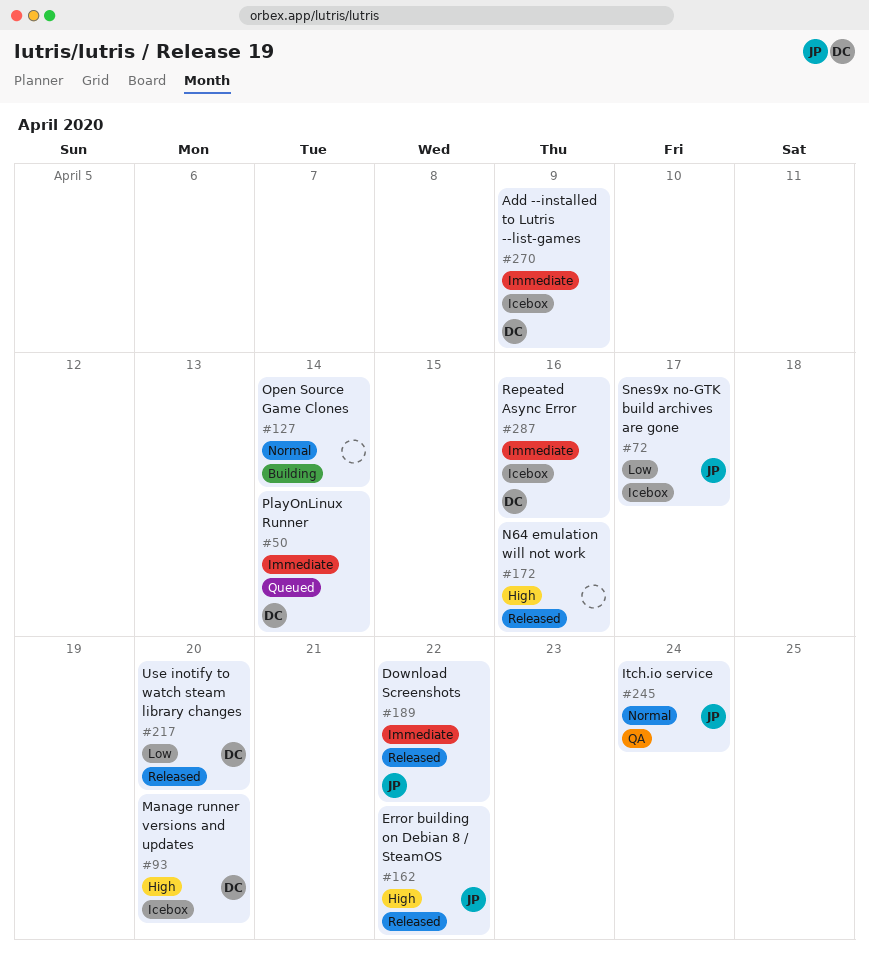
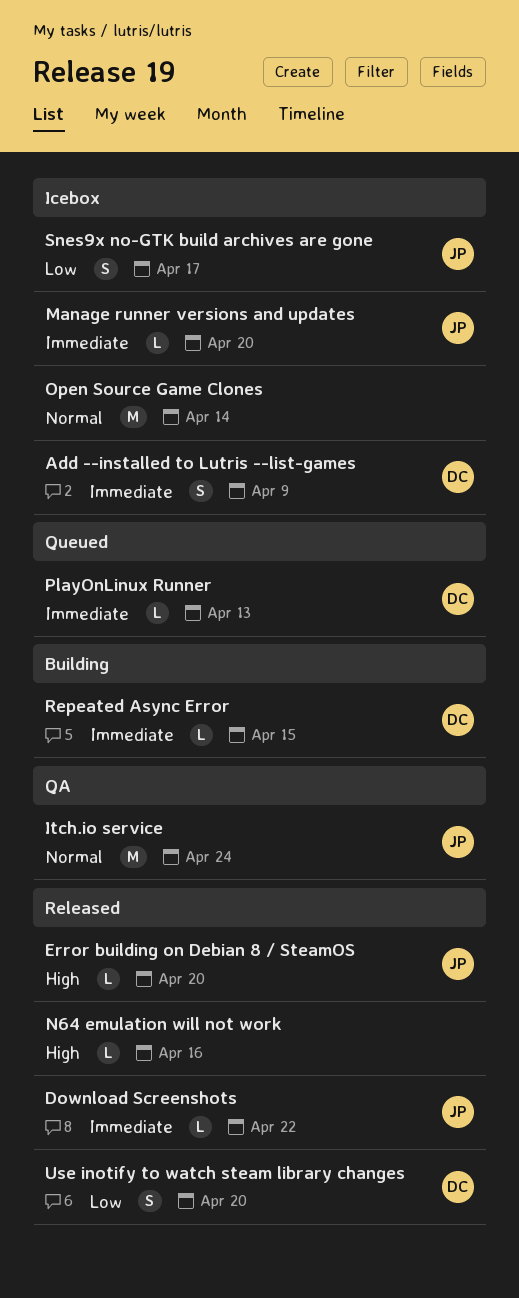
Error building on Debian 8 / SteamOS, due: Apr 22 -> Apr 20
Manage runner versions and updates, owner: DC -> JP
Manage runner versions and updates, priority: High -> Immediate
Open Source Game Clones, status: Building -> Icebox
PlayOnLinux Runner, due: Apr 14 -> Apr 13
Repeated Async Error, status: Icebox -> Building
Repeated Async Error, due: Apr 16 -> Apr 15

